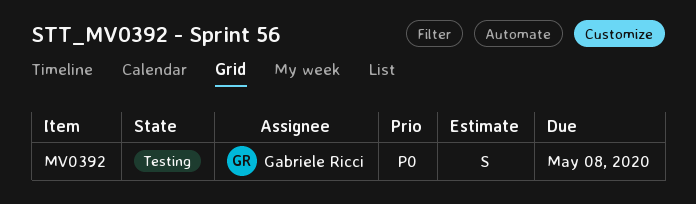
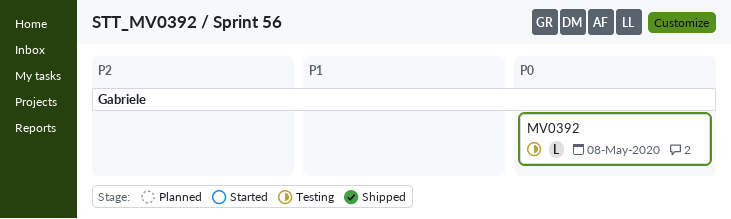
MV0392, estimate: S -> L

